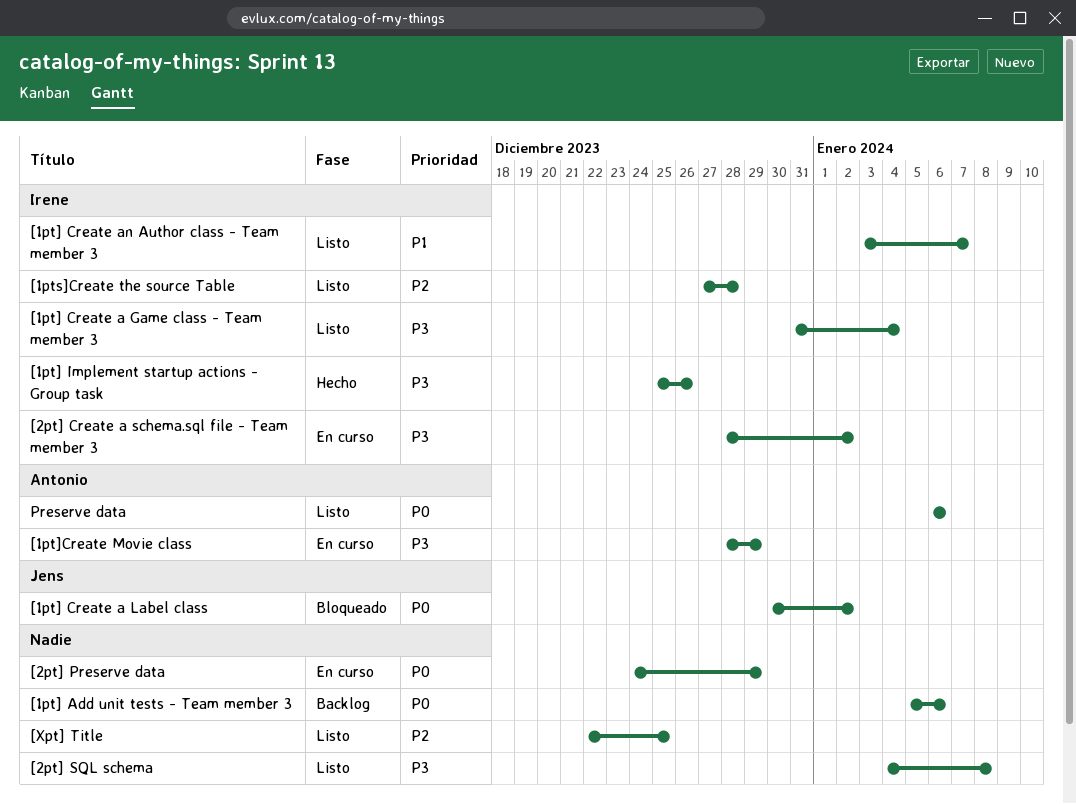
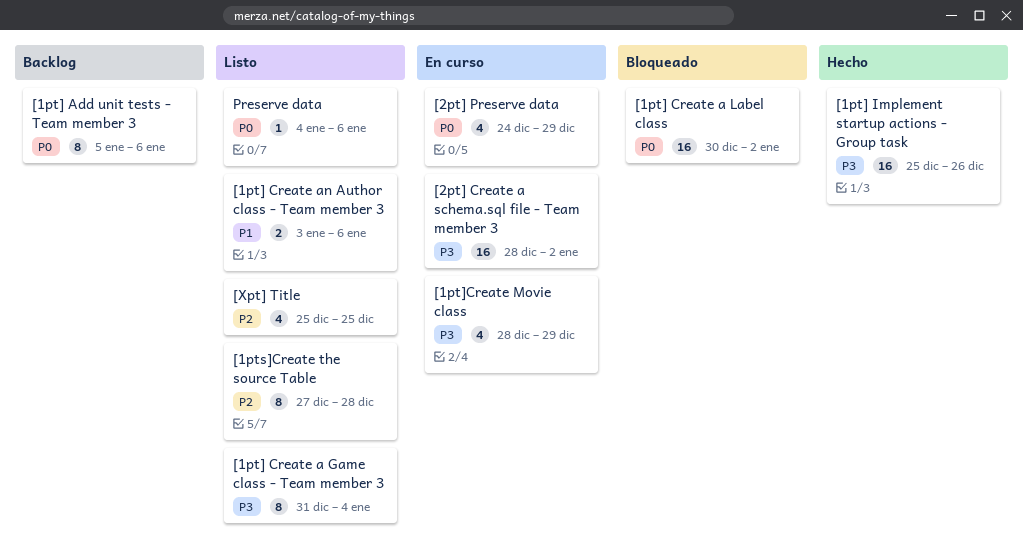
[1pt] Create an Author class - Team member 3, due: Jan 7 -> Jan 6
[2pt] SQL schema: present -> none
[Xpt] Title, start: Dec 22 -> Dec 25
Preserve data, start: Jan 6 -> Jan 4

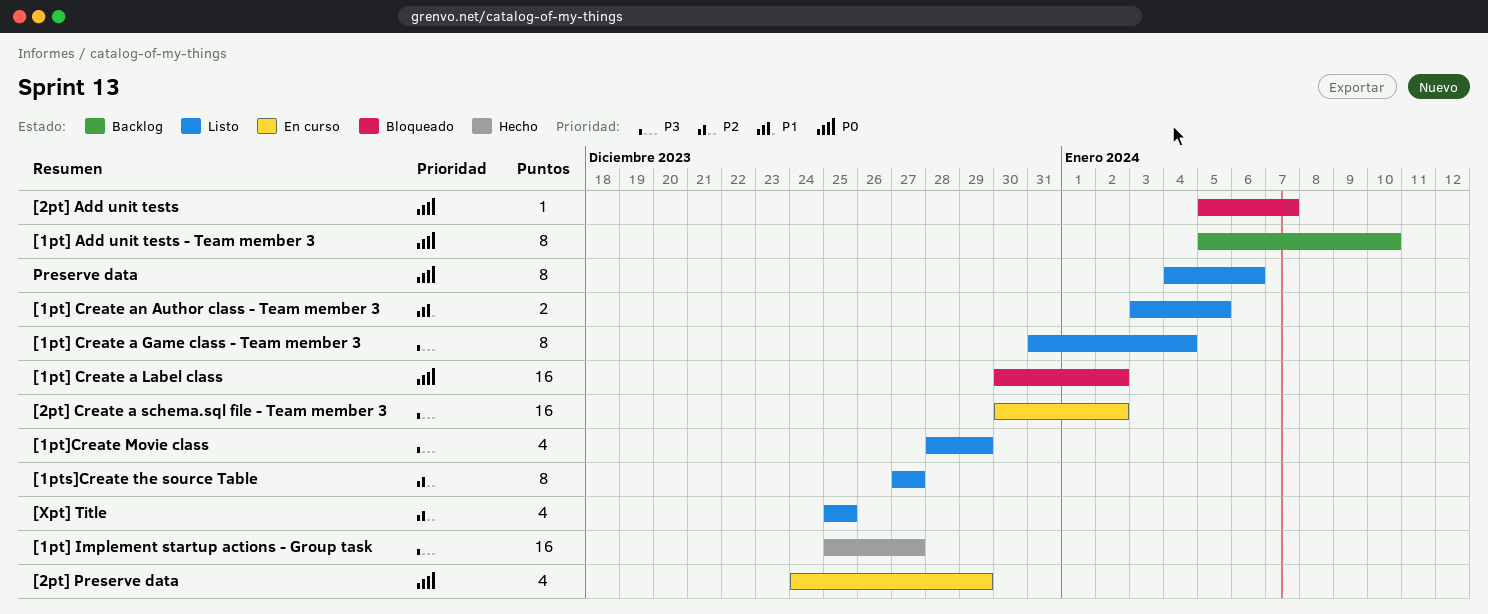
[1pt] Add unit tests - Team member 3, due: Jan 6 -> Jan 10
[1pt] Create an Author class - Team member 3, due: Jan 6 -> Jan 5
[1pt] Implement startup actions - Group task, due: Dec 26 -> Dec 27
[1pt]Create Movie class, status: En curso -> Listo
[1pts]Create the source Table, due: Dec 28 -> Dec 27
[2pt] Add unit tests: none -> present
[2pt] Create a schema.sql file - Team member 3, start: Dec 28 -> Dec 30
Preserve data, estimate: 1 -> 8

